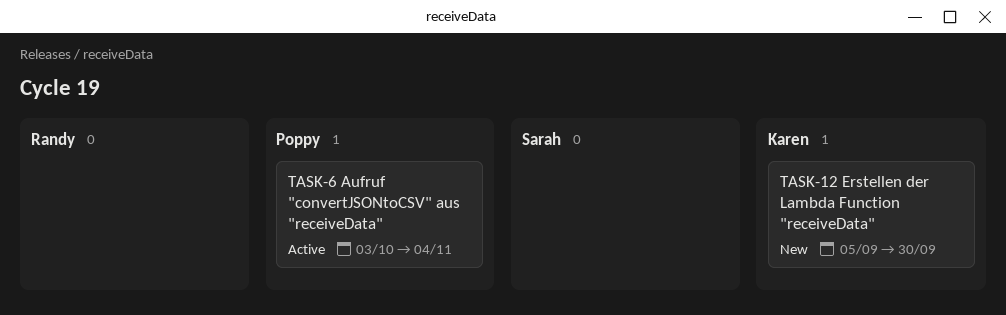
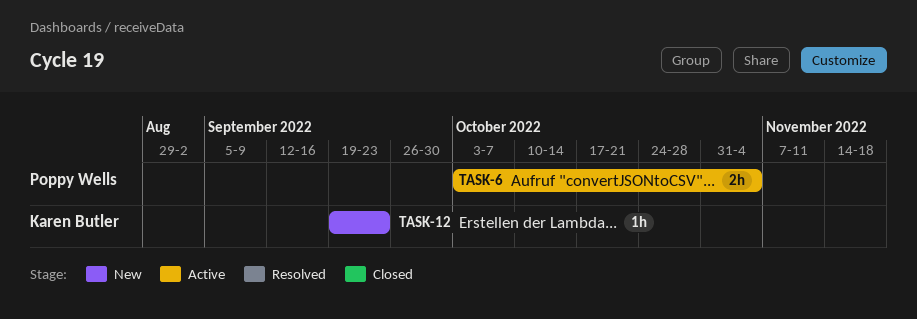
TASK-12, start: Sep 5 -> Sep 19
TASK-12, due: Sep 30 -> Sep 23

